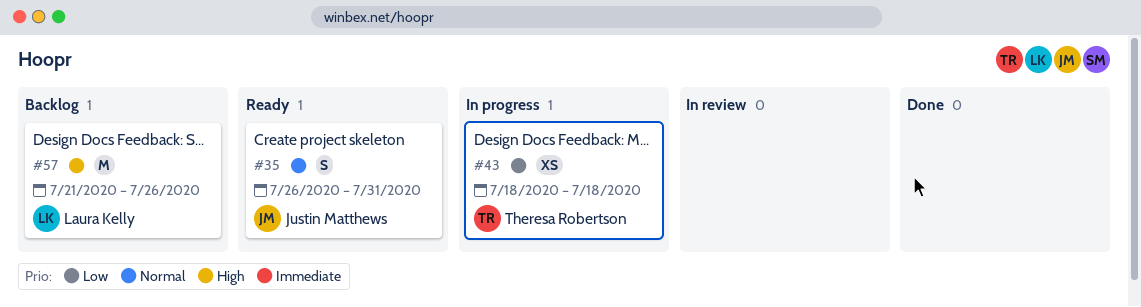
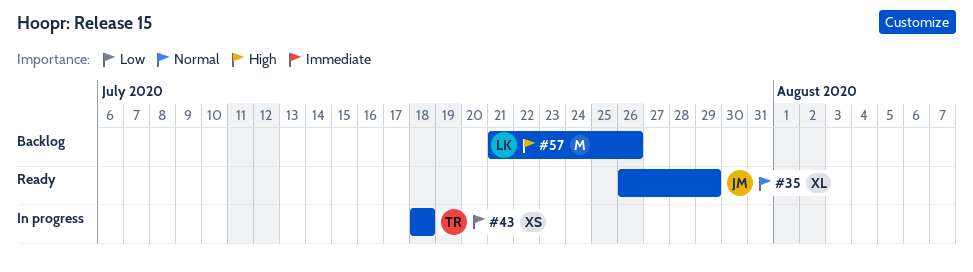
#35, estimate: S -> XL
#35, due: Jul 31 -> Jul 29

